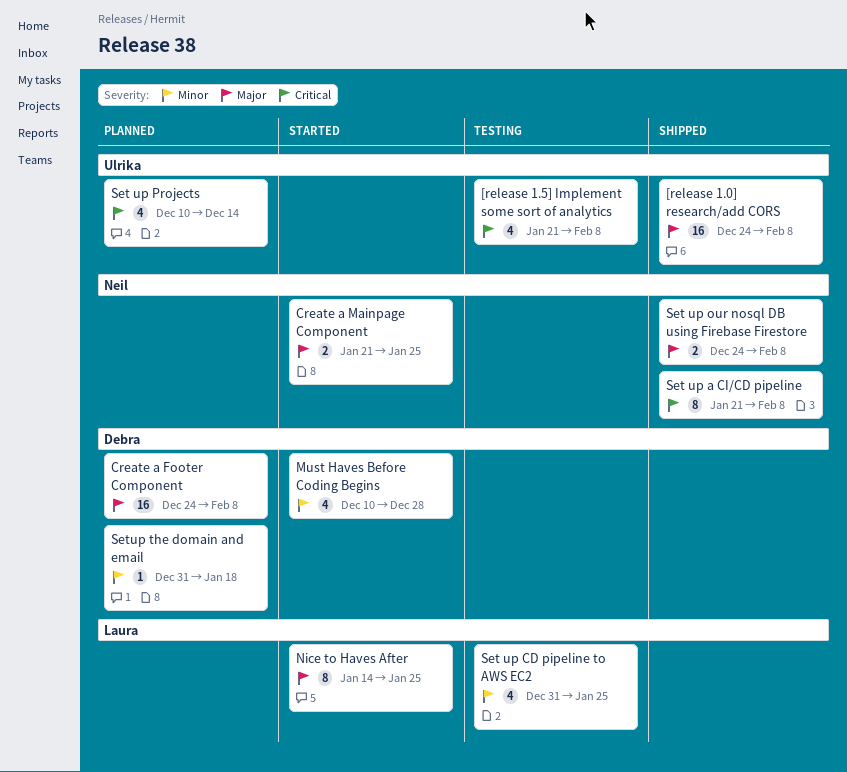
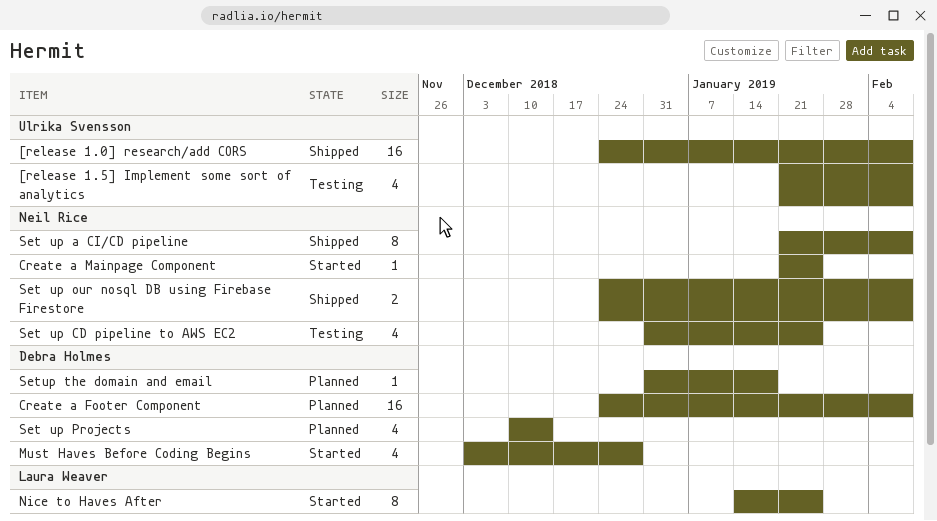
Create a Mainpage Component, estimate: 2 -> 1
Must Haves Before Coding Begins, start: Dec 10 -> Dec 3
Set up CD pipeline to AWS EC2, owner: Laura Weaver -> Neil Rice
Set up Projects, owner: Ulrika Svensson -> Debra Holmes

